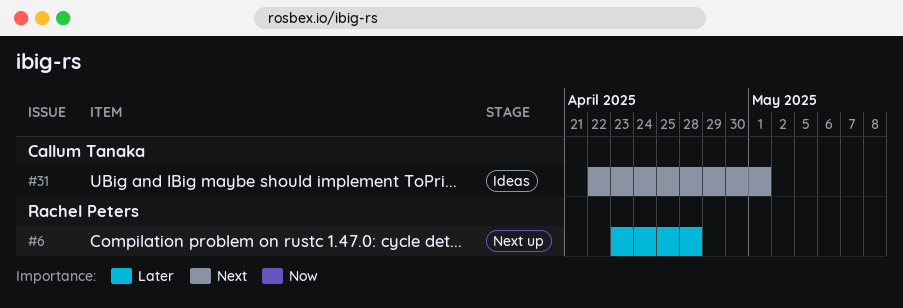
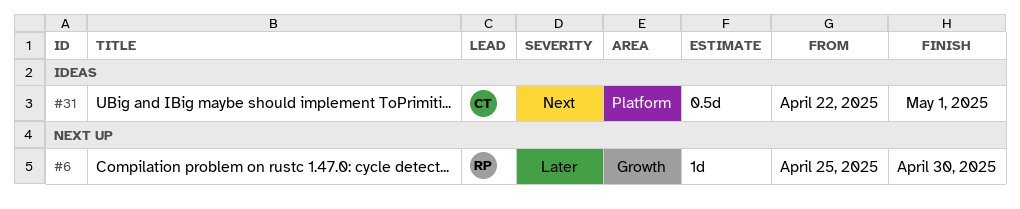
#6, start: Apr 23 -> Apr 25
#6, due: Apr 28 -> Apr 30

